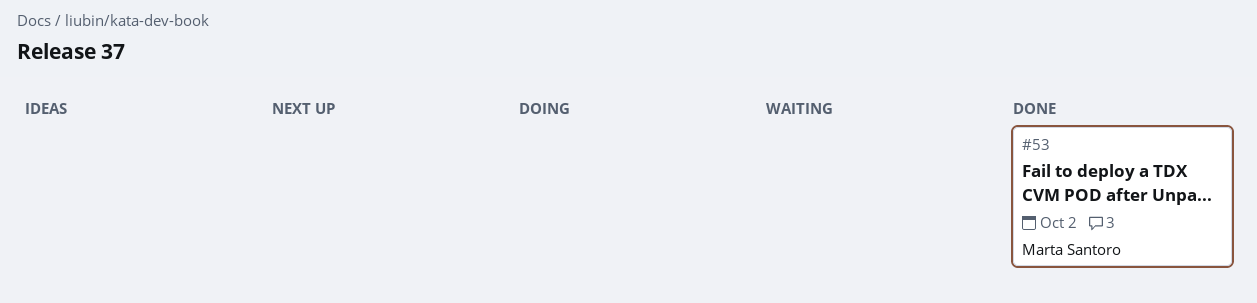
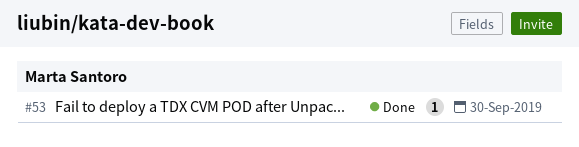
#53, due: Oct 2 -> Sep 30

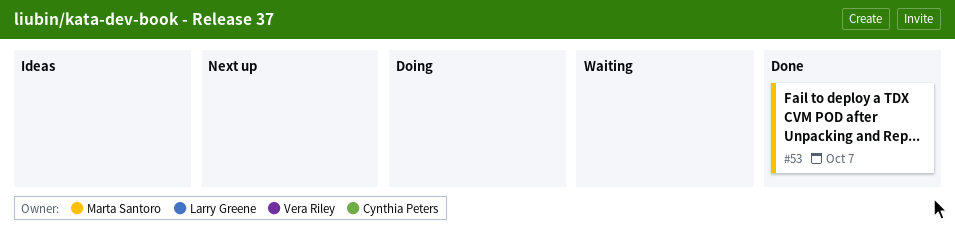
#53, due: Sep 30 -> Oct 7

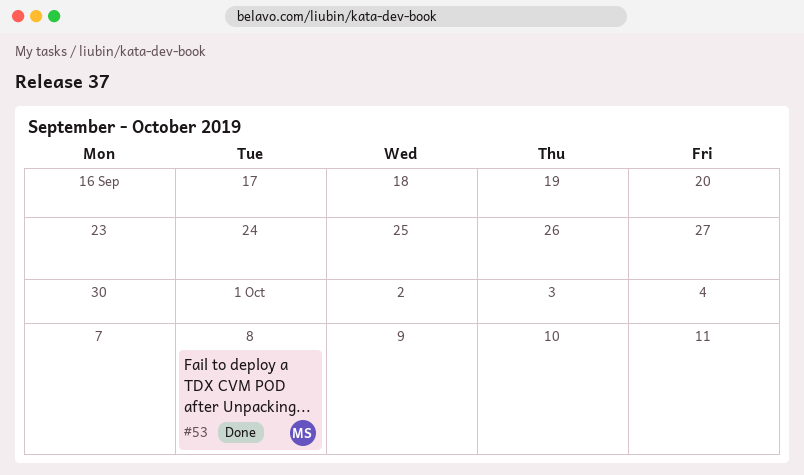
#53, due: Oct 7 -> Oct 8

